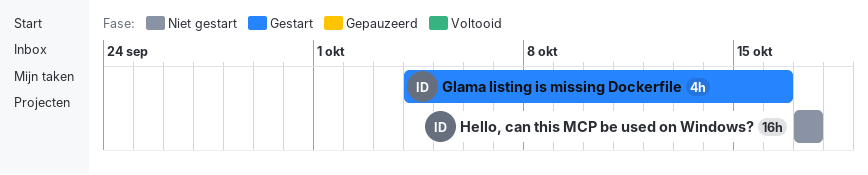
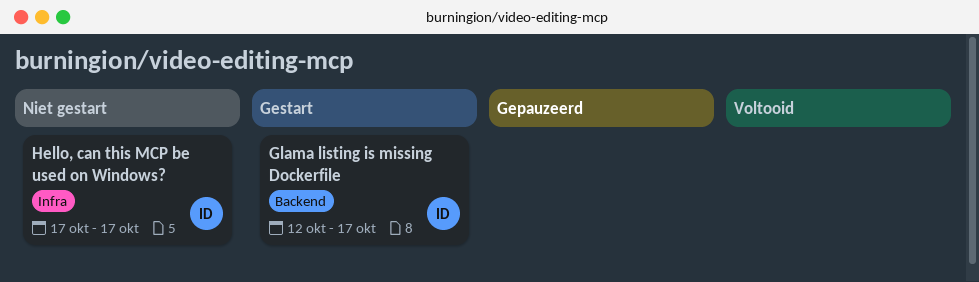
Glama listing is missing Dockerfile, start: Oct 4 -> Oct 12
Glama listing is missing Dockerfile, due: Oct 16 -> Oct 17

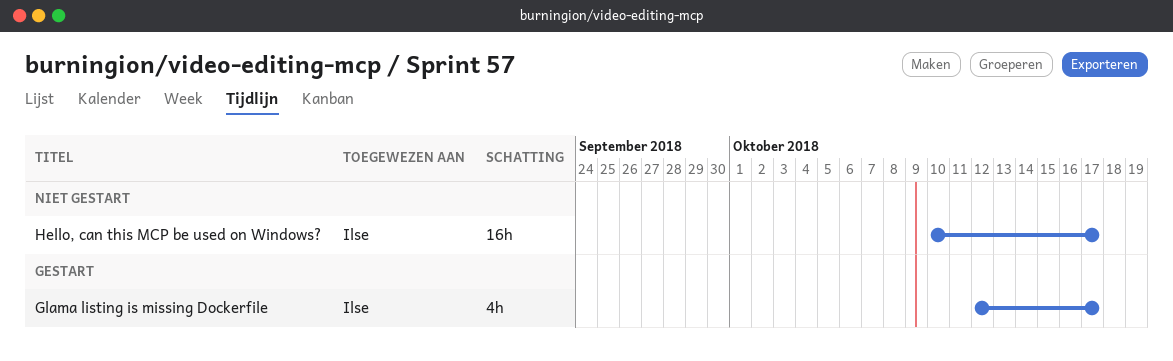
Hello, can this MCP be used on Windows?, start: Oct 17 -> Oct 10

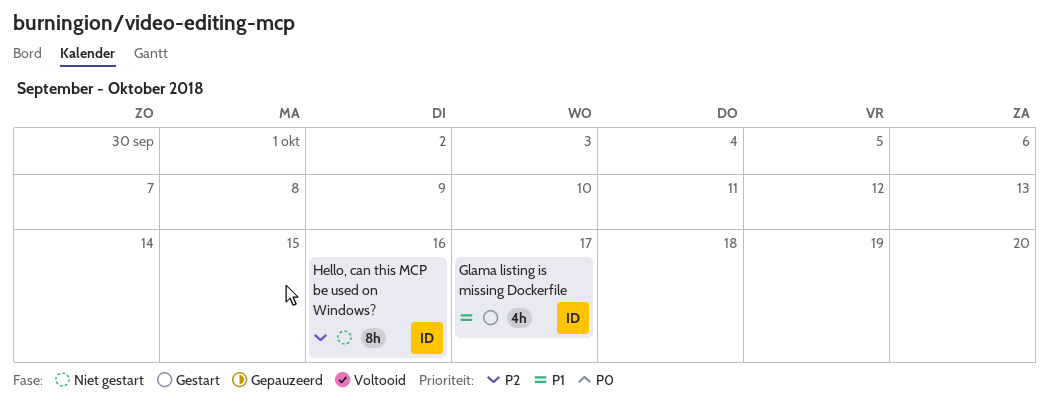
Hello, can this MCP be used on Windows?, estimate: 16h -> 8h
Hello, can this MCP be used on Windows?, due: Oct 17 -> Oct 16

